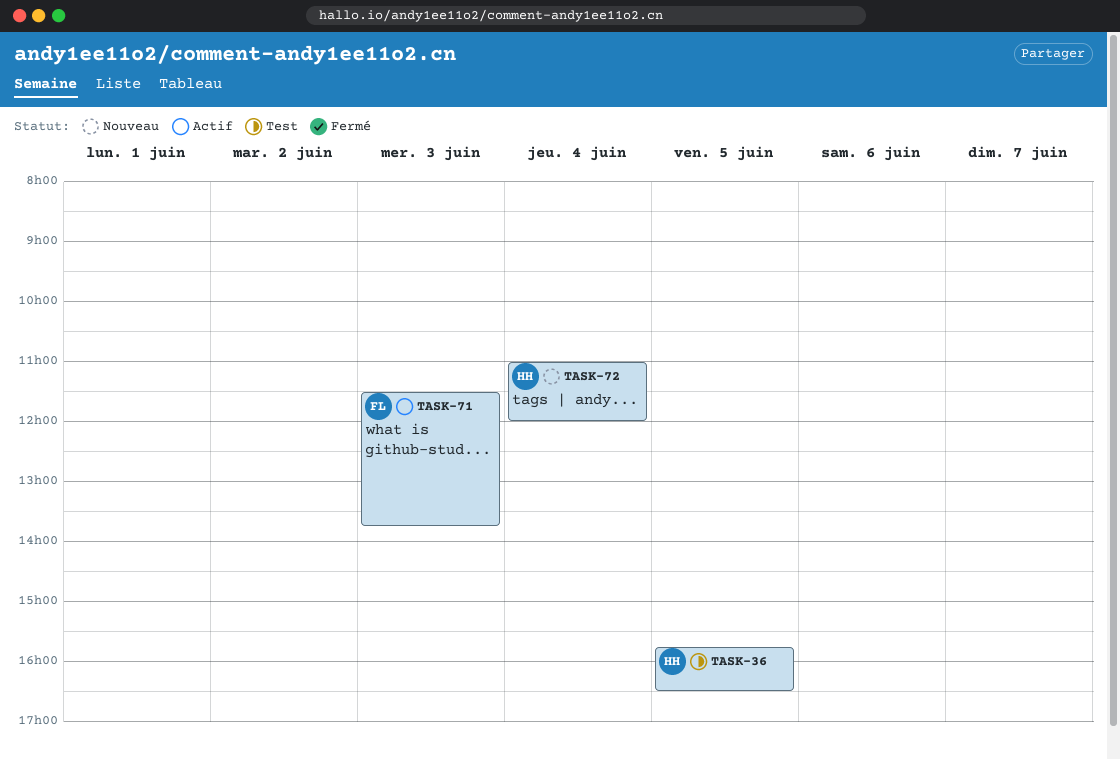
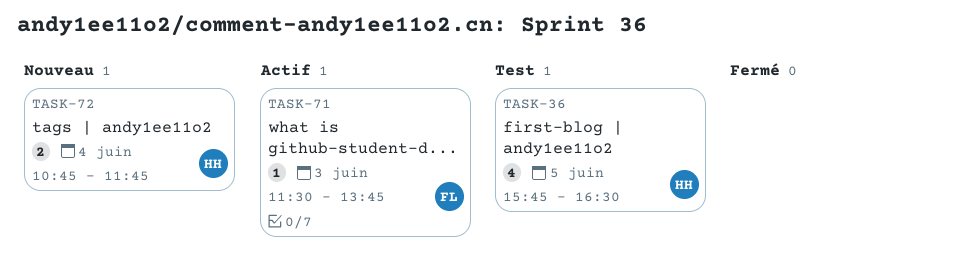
TASK-72, begins: 11:00 -> 10:45
TASK-72, ends: 12:00 -> 11:45

